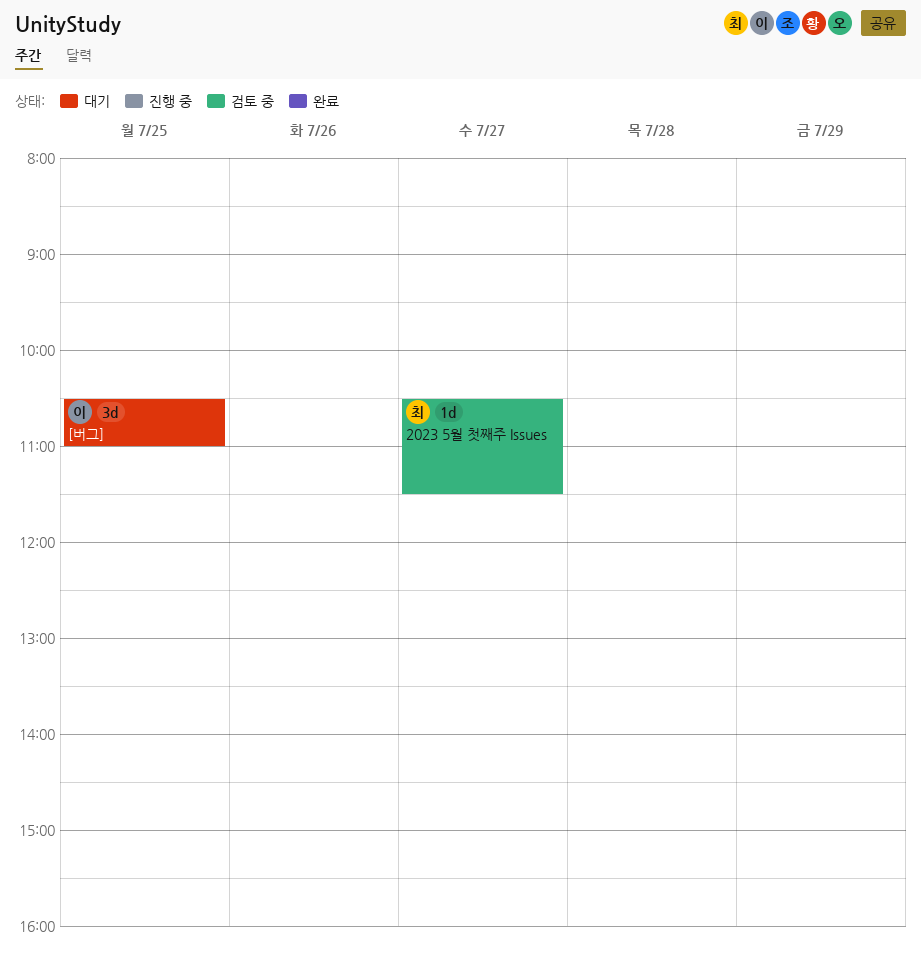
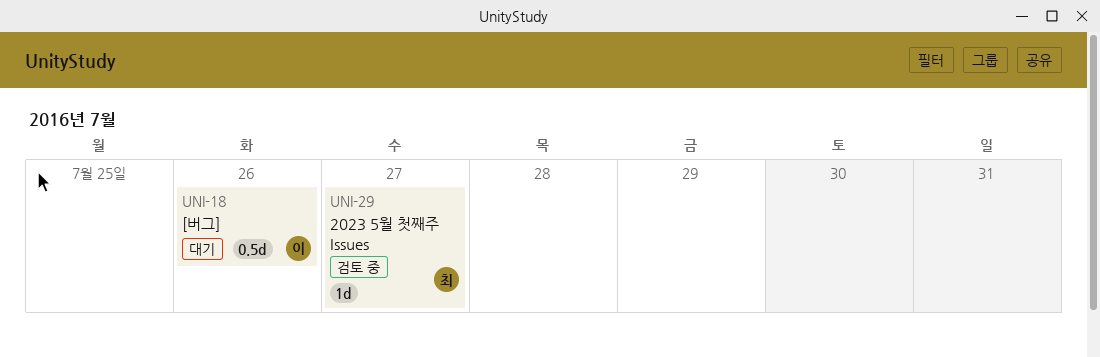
[버그], estimate: 3d -> 0.5d
[버그], day: Jul 25 -> Jul 26

